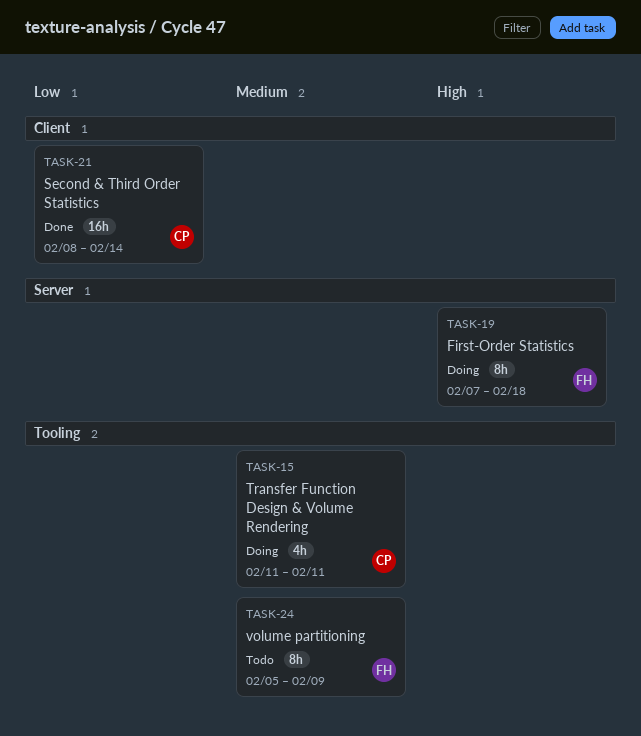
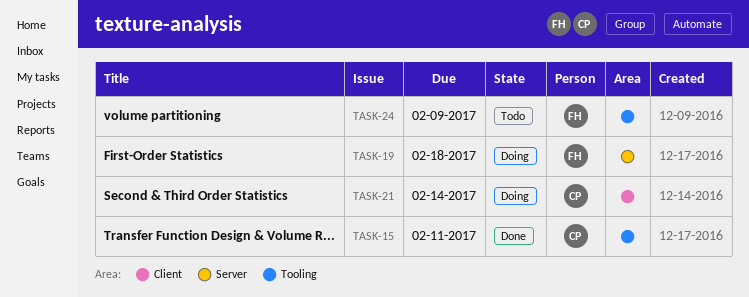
TASK-15, status: Doing -> Done
TASK-21, status: Done -> Doing

